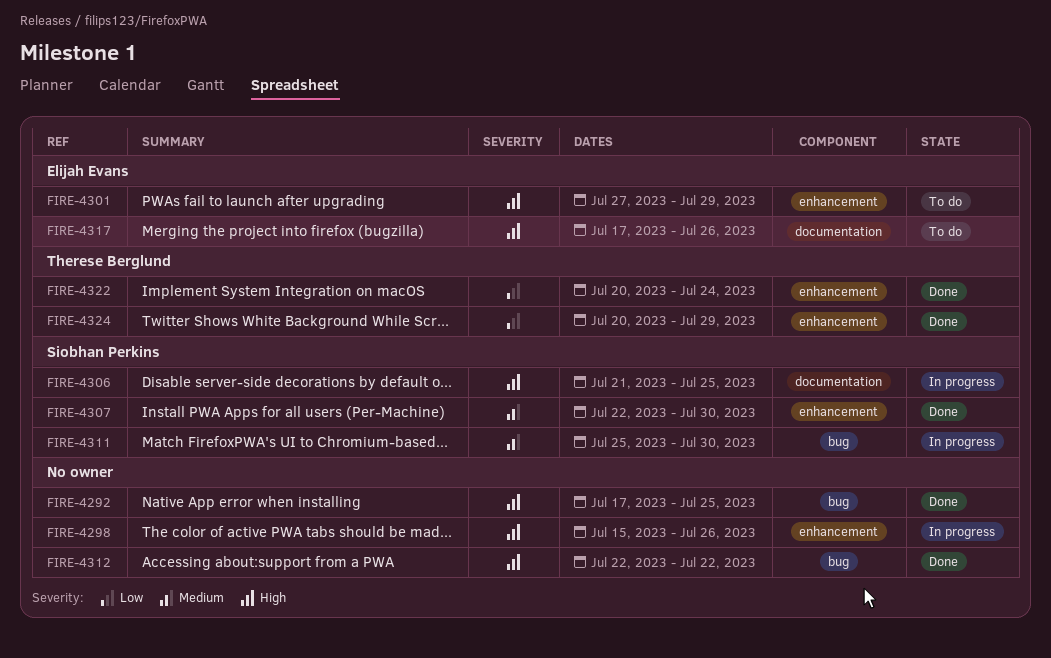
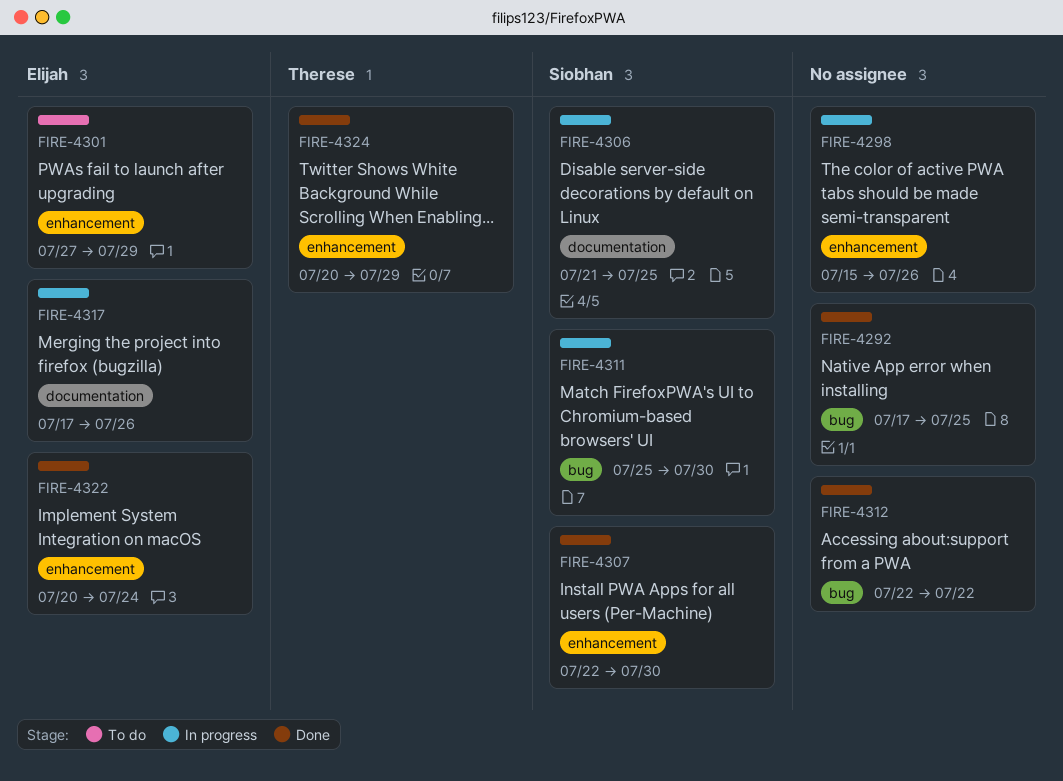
FIRE-4317, status: To do -> In progress
FIRE-4322, owner: Therese Berglund -> Elijah Evans

